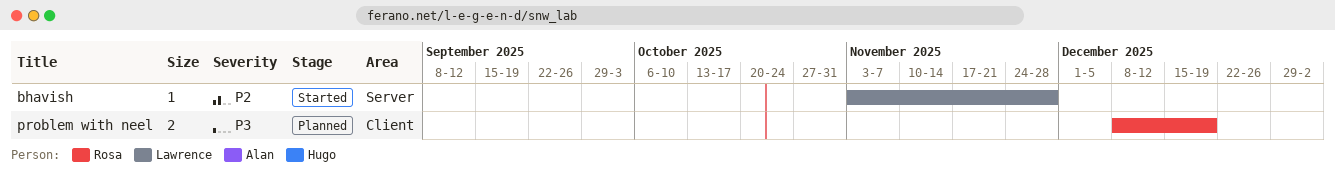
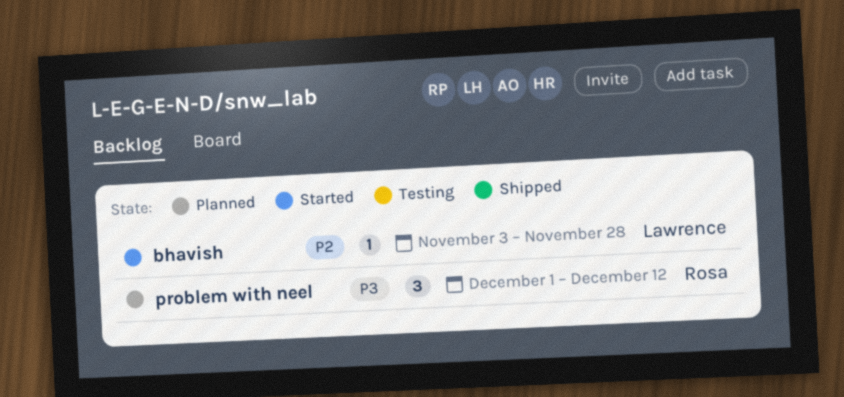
problem with neel, estimate: 2 -> 3
problem with neel, start: Dec 8 -> Dec 1
problem with neel, due: Dec 19 -> Dec 12

